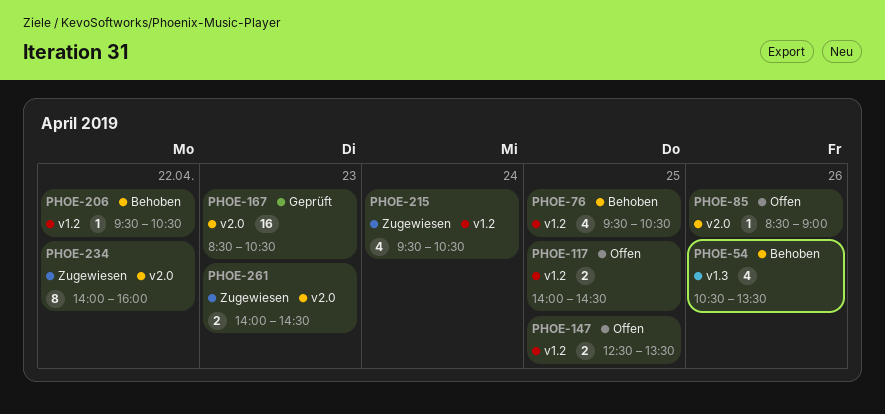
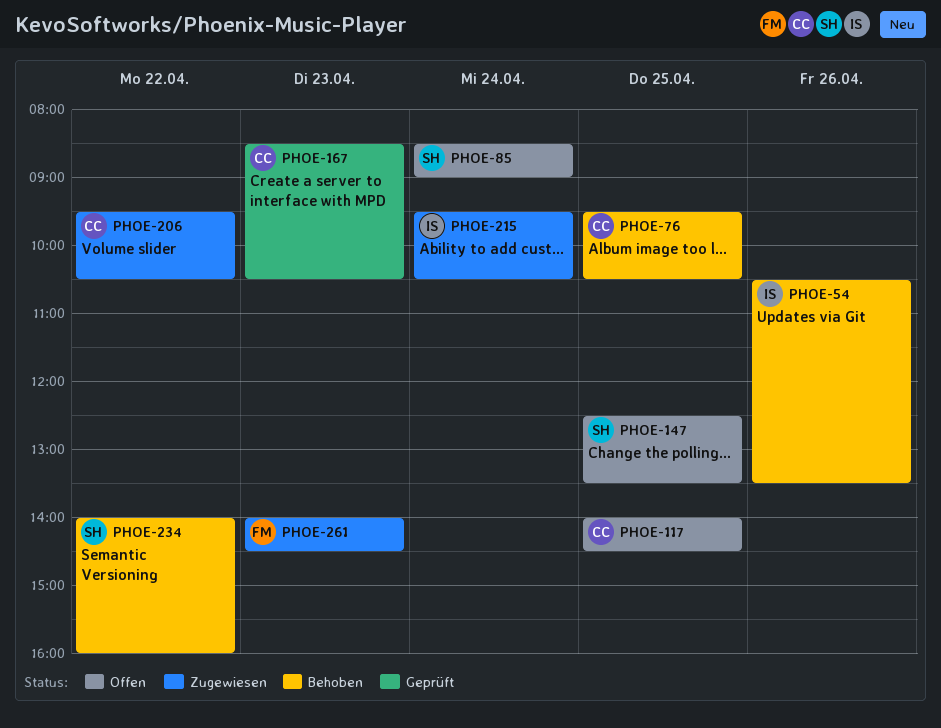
PHOE-85, day: Apr 26 -> Apr 24
PHOE-206, status: Behoben -> Zugewiesen
PHOE-234, status: Zugewiesen -> Behoben

